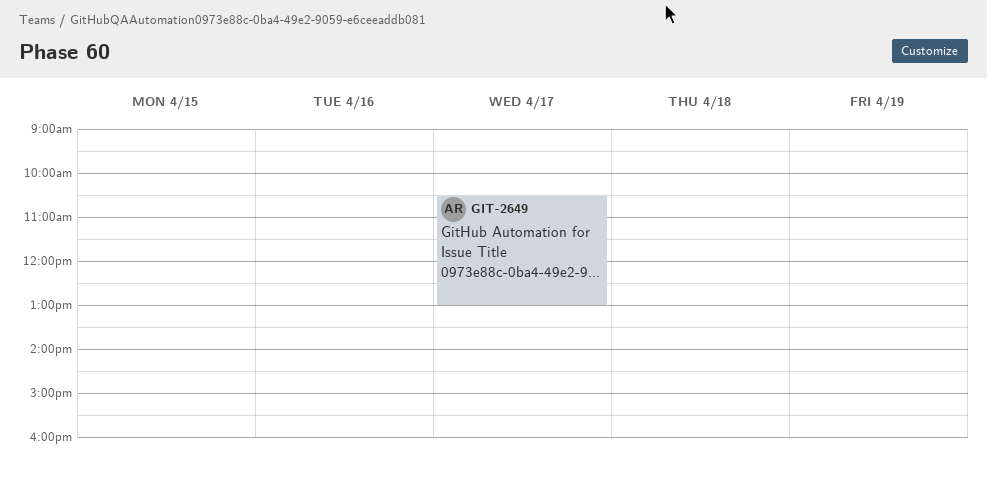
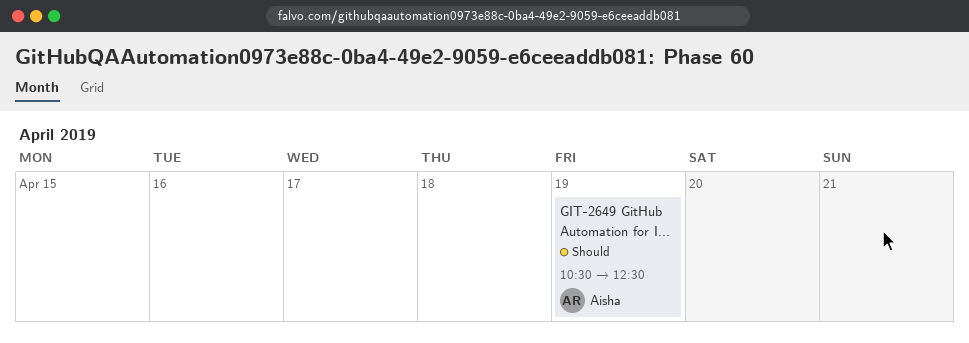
GIT-2649, day: Apr 17 -> Apr 19
GIT-2649, ends: 13:00 -> 12:30

